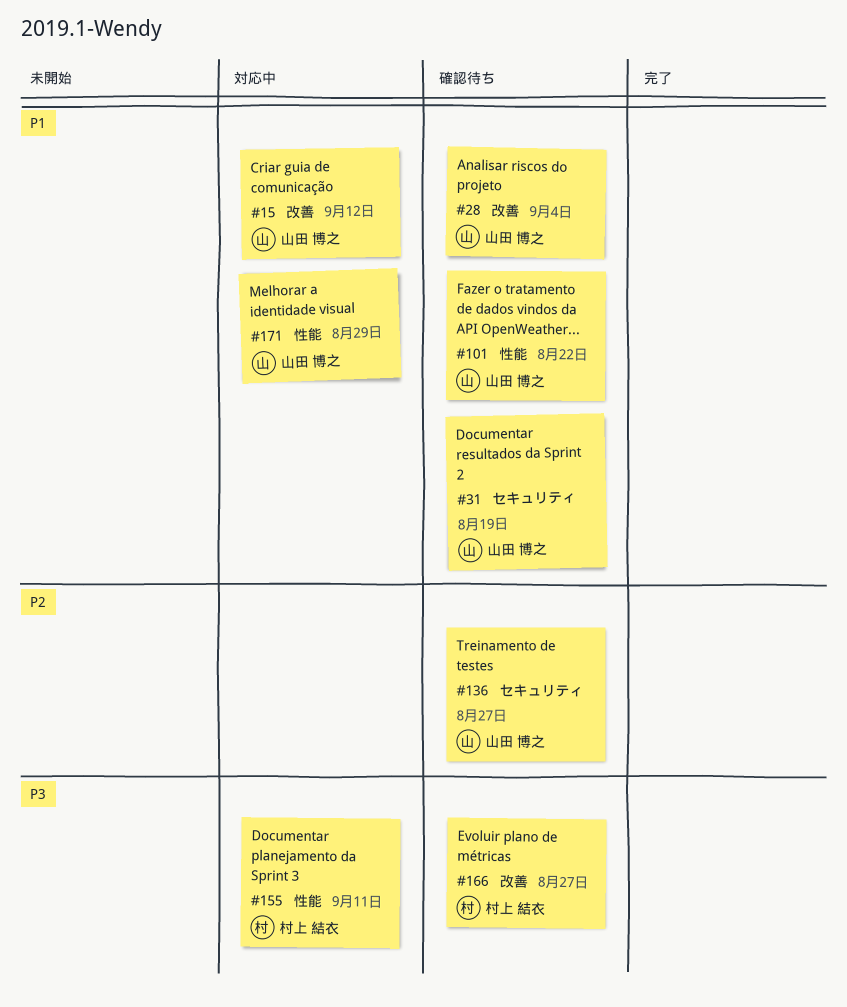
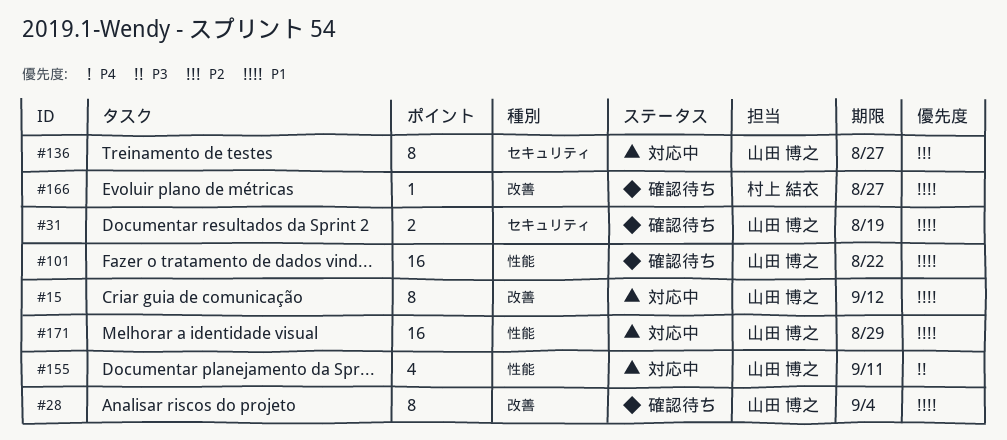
#136, status: 確認待ち -> 対応中
#155, owner: 村上 結衣 -> 山田 博之
#166, priority: P3 -> P1

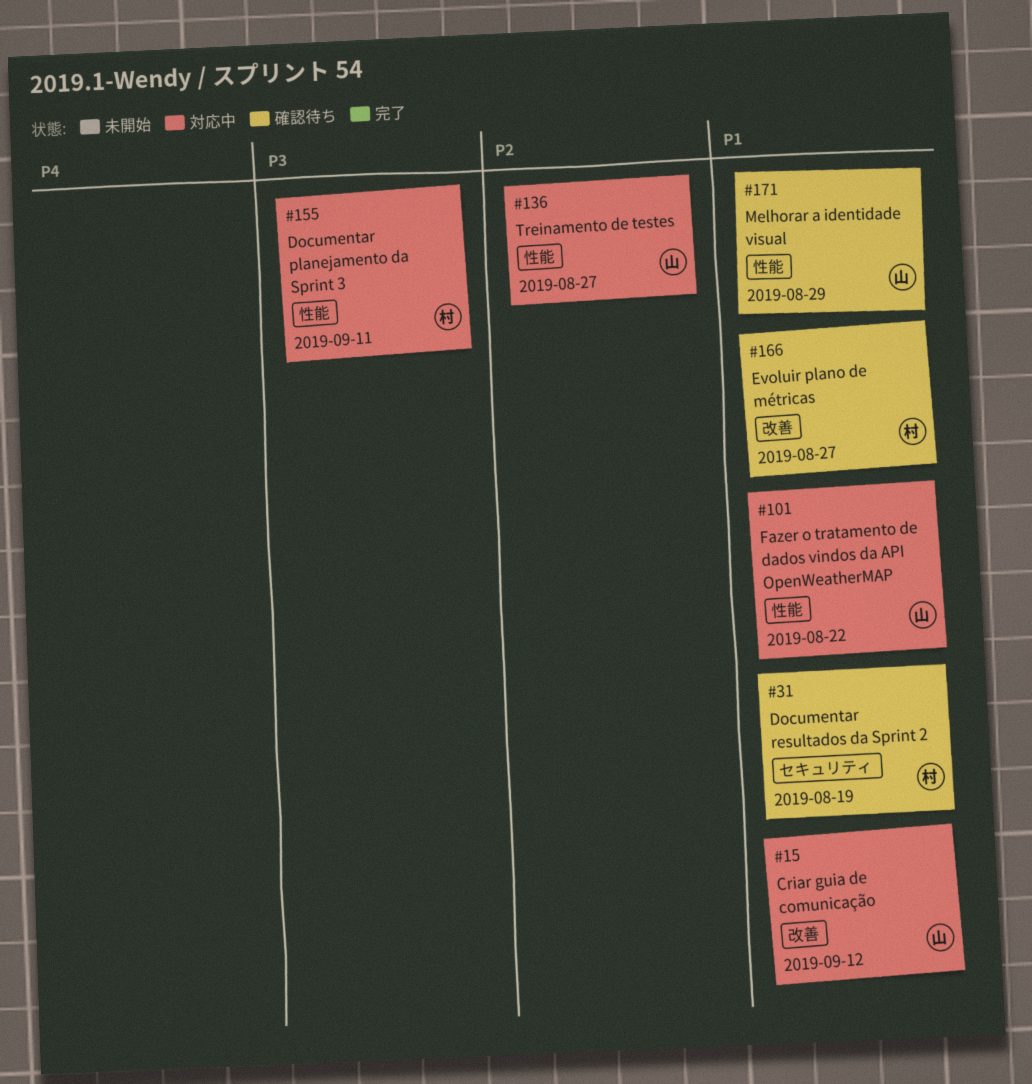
#28: present -> none
#31, owner: 山田 博之 -> 村上 結衣
#101, status: 確認待ち -> 対応中
#136, label: セキュリティ -> 性能
#155, owner: 山田 博之 -> 村上 結衣
#171, status: 対応中 -> 確認待ち

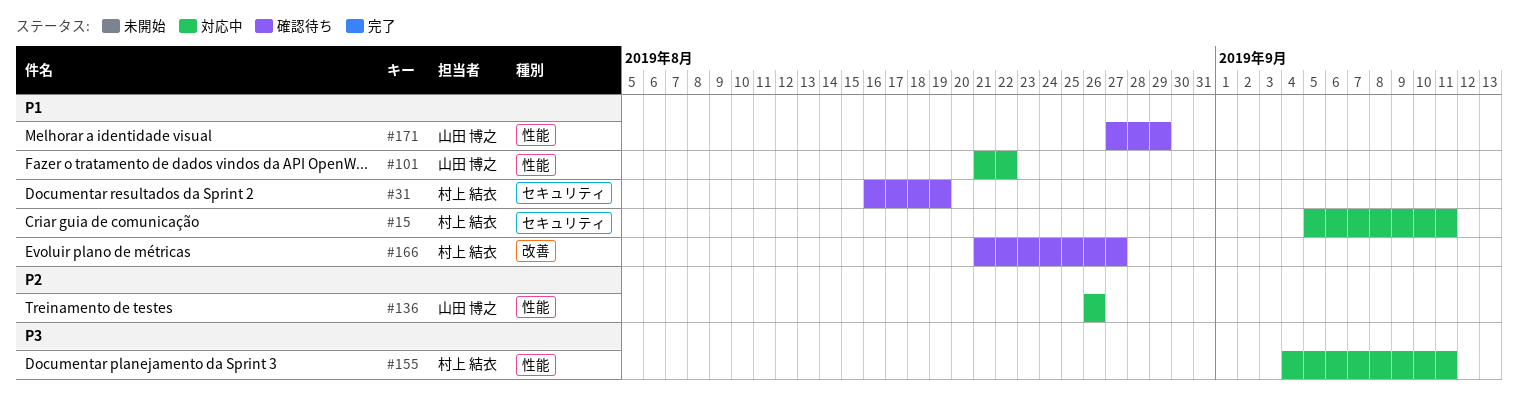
#15, owner: 山田 博之 -> 村上 結衣
#15, label: 改善 -> セキュリティ
#15, due: Sep 12 -> Sep 11
#136, due: Aug 27 -> Aug 26

